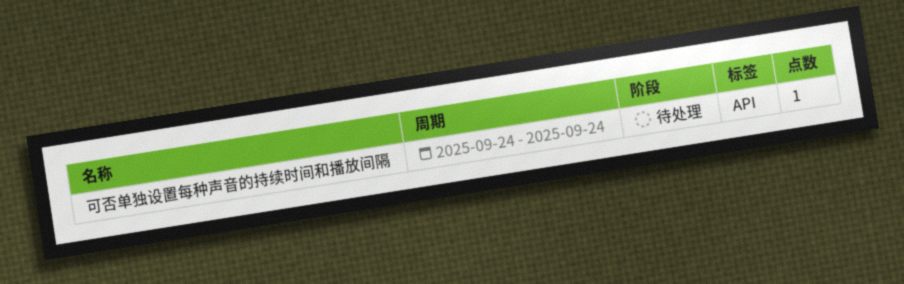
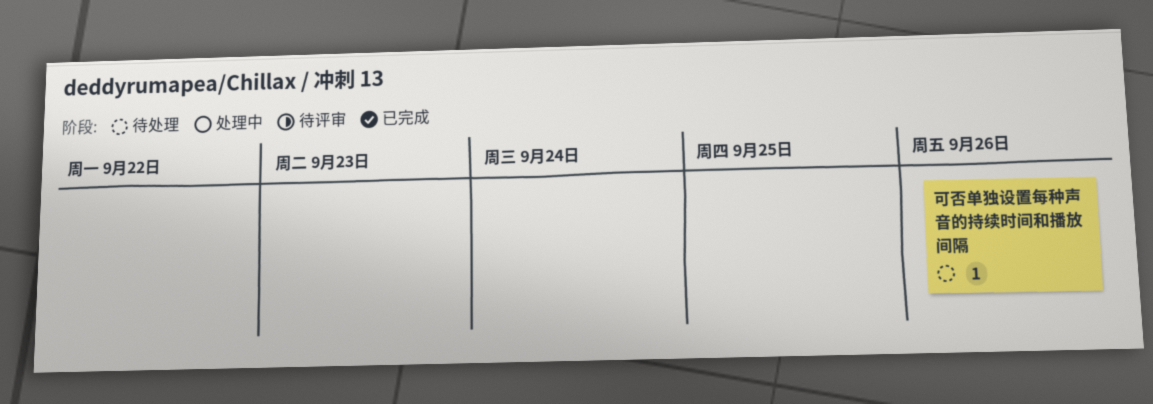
可否单独设置每种声音的持续时间和播放间隔, due: Sep 24 -> Sep 26

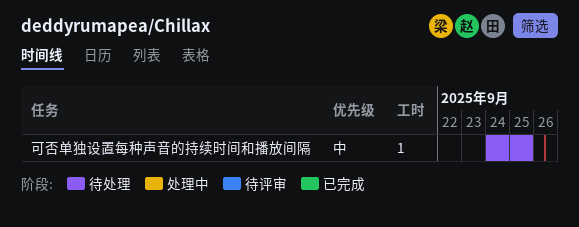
可否单独设置每种声音的持续时间和播放间隔, due: Sep 26 -> Sep 25

